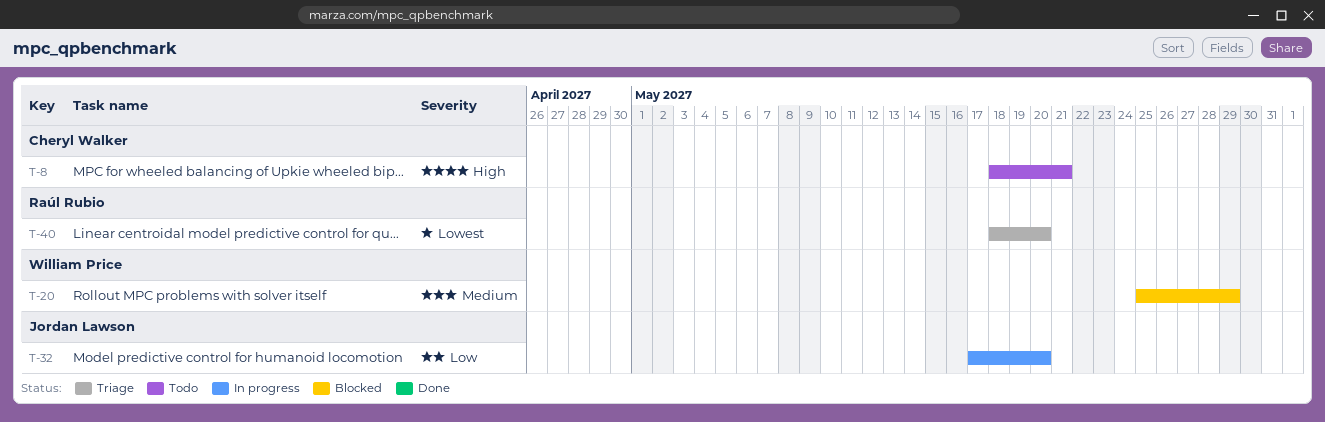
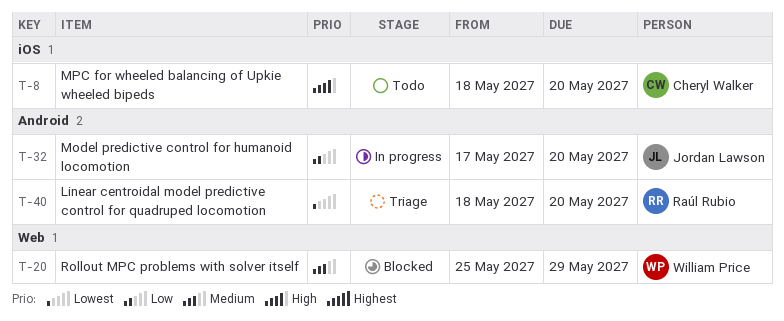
T-8, due: May 21 -> May 20

